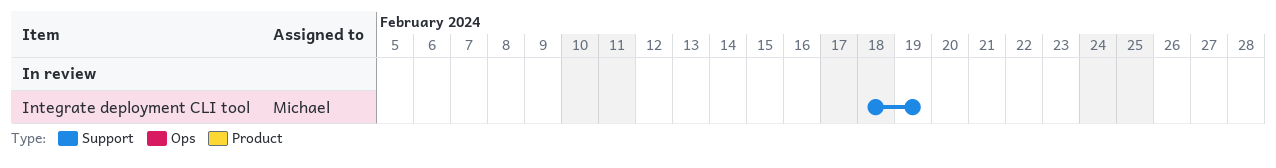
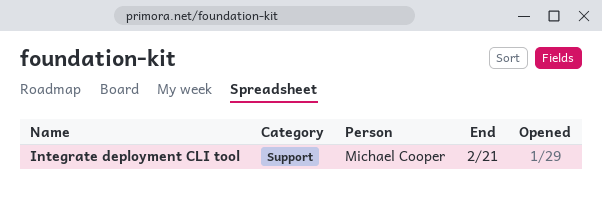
Integrate deployment CLI tool, due: Feb 19 -> Feb 21

